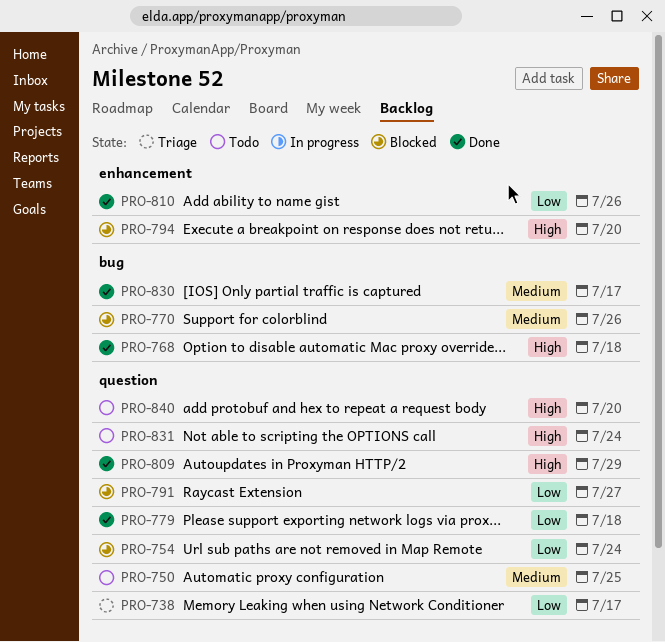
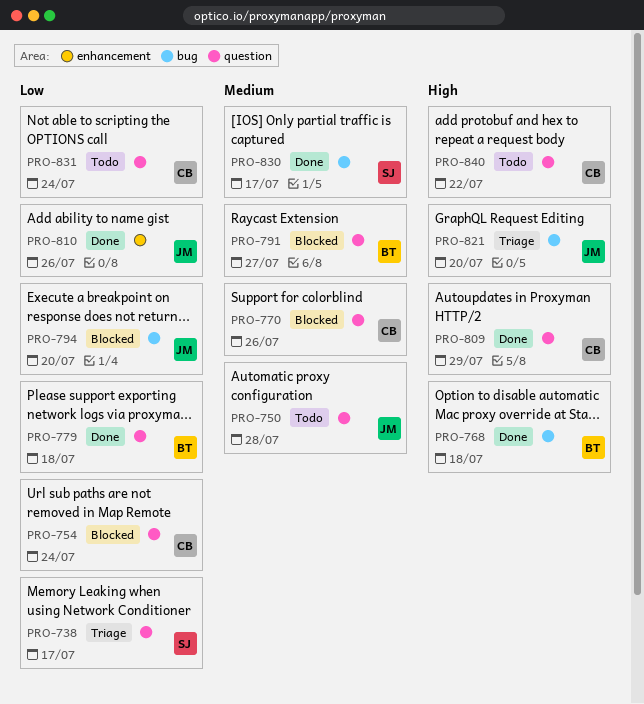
PRO-750, due: Jul 25 -> Jul 28
PRO-770, label: bug -> question
PRO-791, priority: Low -> Medium
PRO-794, priority: High -> Low
PRO-794, label: enhancement -> bug
PRO-821: none -> present
PRO-831, priority: High -> Low
PRO-840, due: Jul 20 -> Jul 22

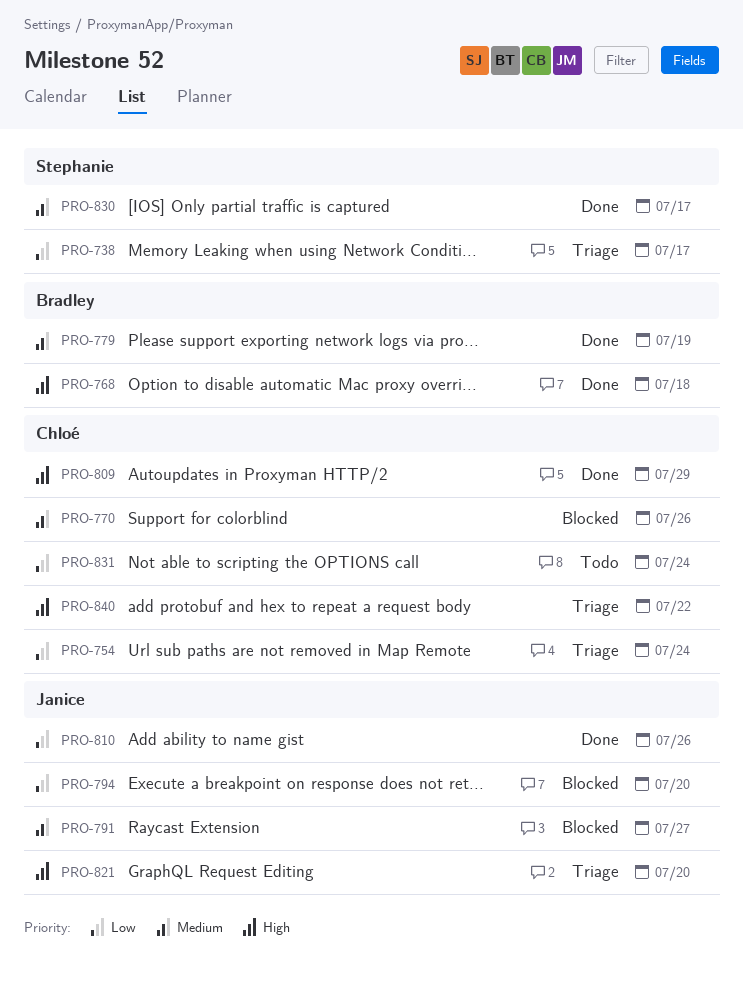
PRO-750: present -> none
PRO-754, status: Blocked -> Triage
PRO-779, priority: Low -> Medium
PRO-779, due: Jul 18 -> Jul 19
PRO-791, owner: Bradley -> Janice
PRO-840, status: Todo -> Triage

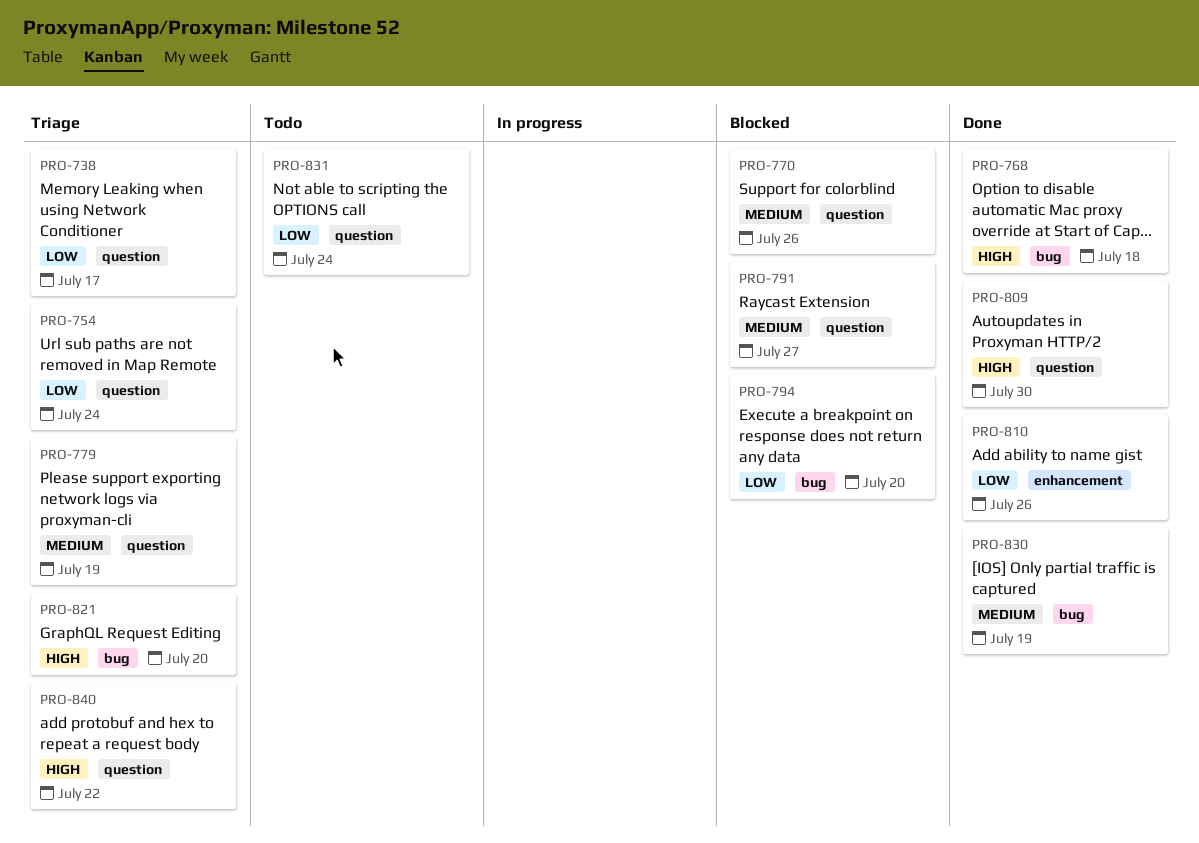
PRO-779, status: Done -> Triage
PRO-809, due: Jul 29 -> Jul 30
PRO-830, due: Jul 17 -> Jul 19

